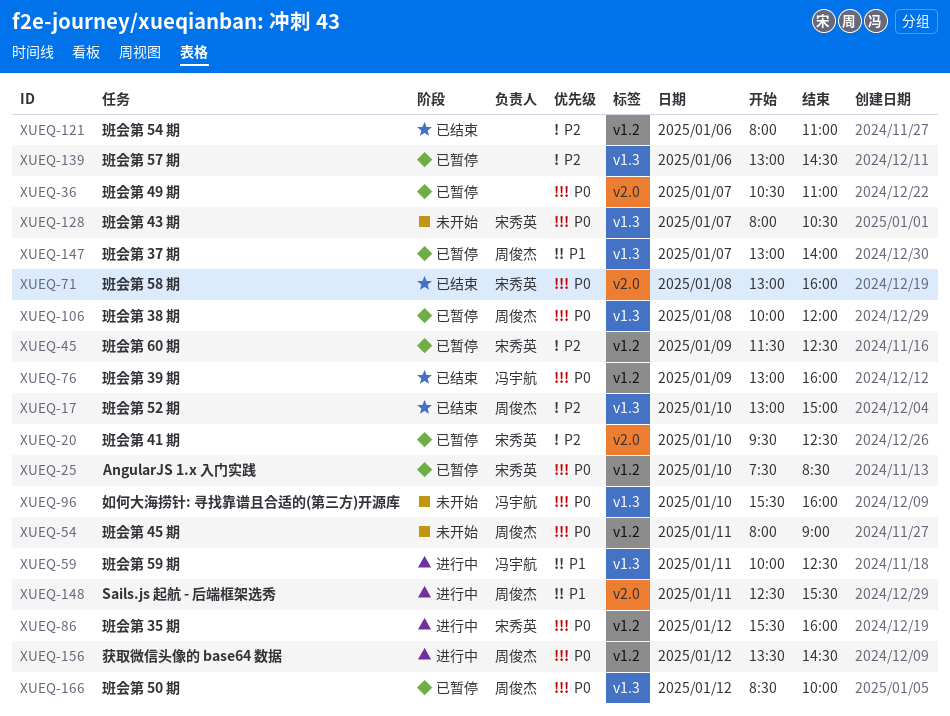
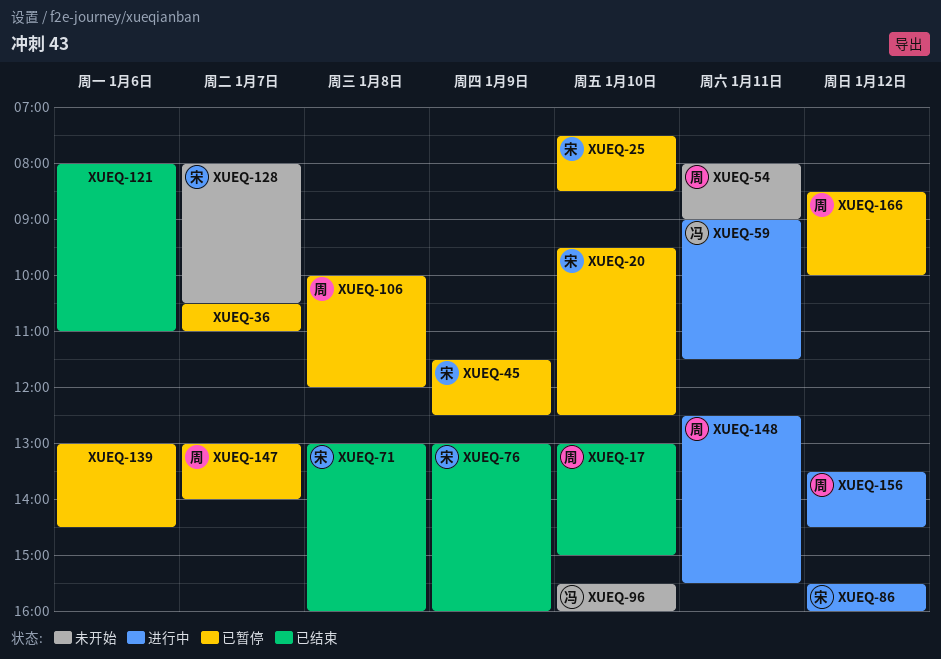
XUEQ-59, begins: 10:00 -> 09:00
XUEQ-59, ends: 12:30 -> 11:30
XUEQ-76, owner: 冯宇航 -> 宋秀英

